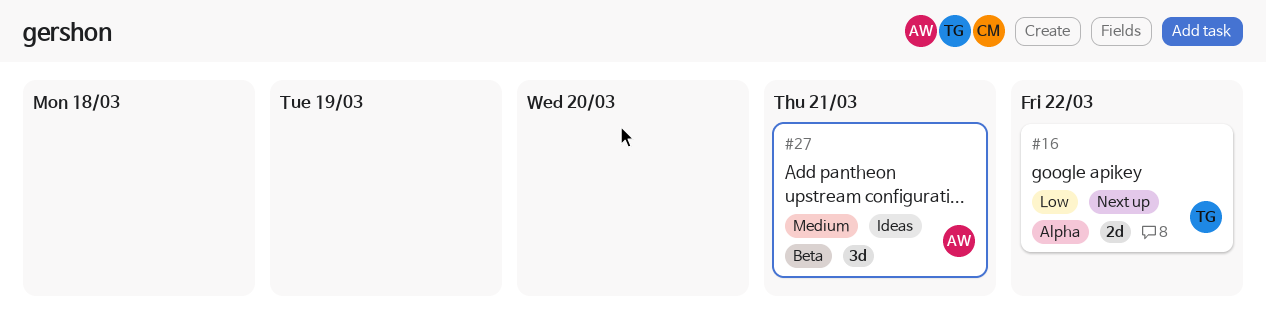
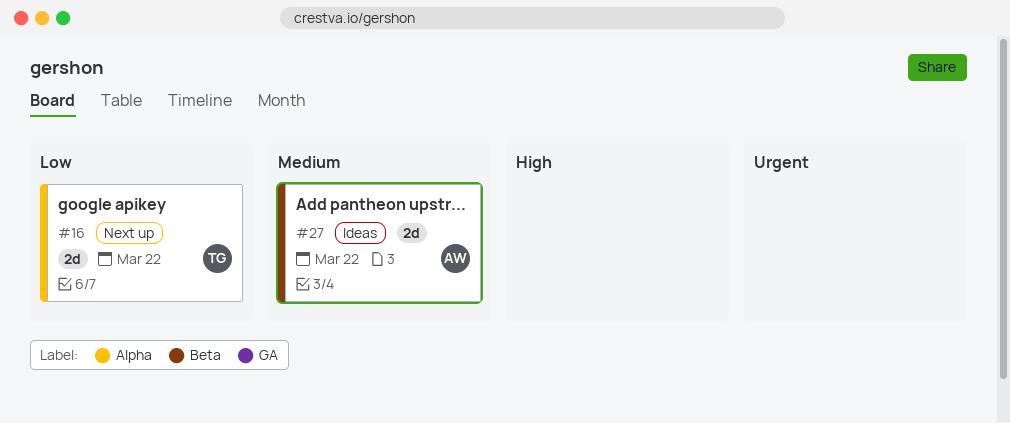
#27, estimate: 3d -> 2d
#27, due: Mar 21 -> Mar 22

